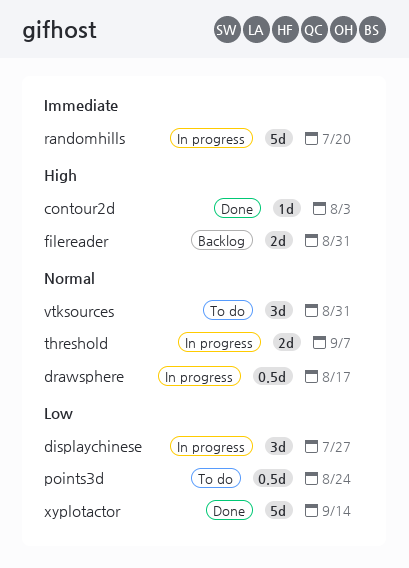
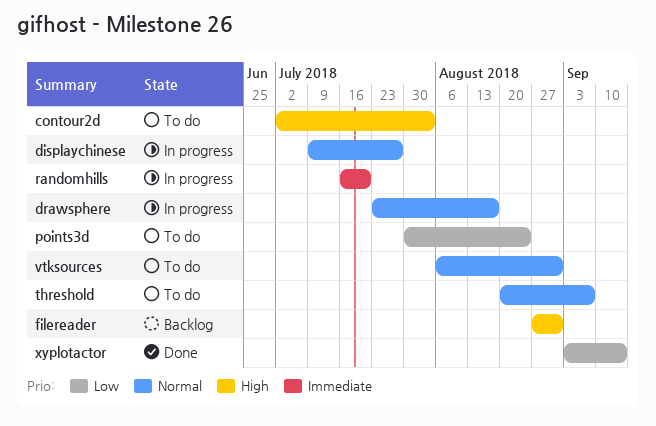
contour2d, status: Done -> To do
displaychinese, priority: Low -> Normal
threshold, status: In progress -> To do

